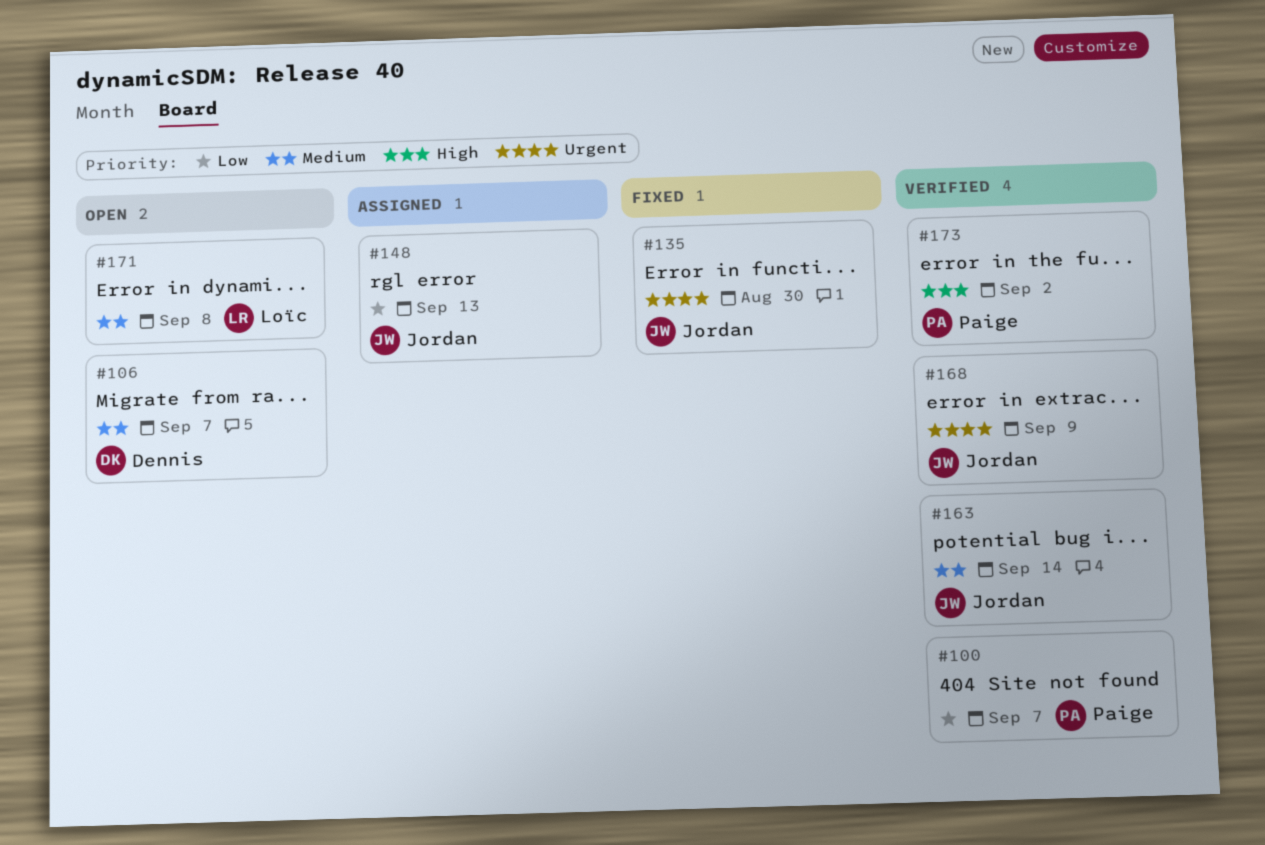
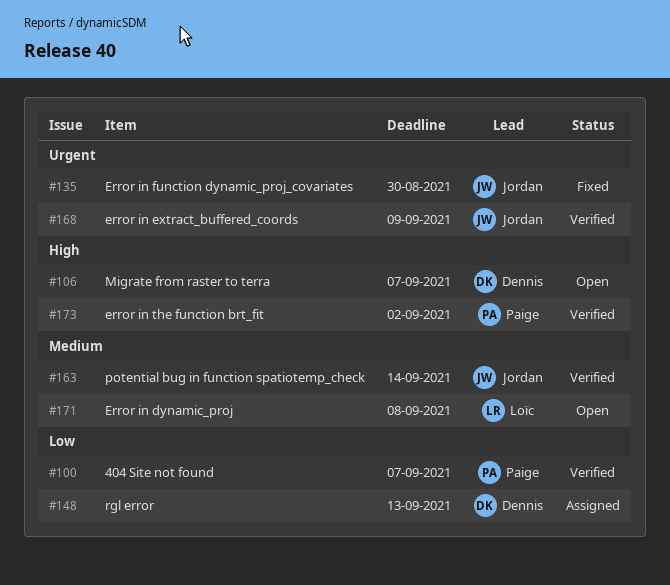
#106, priority: Medium -> High
#148, owner: Jordan -> Dennis

